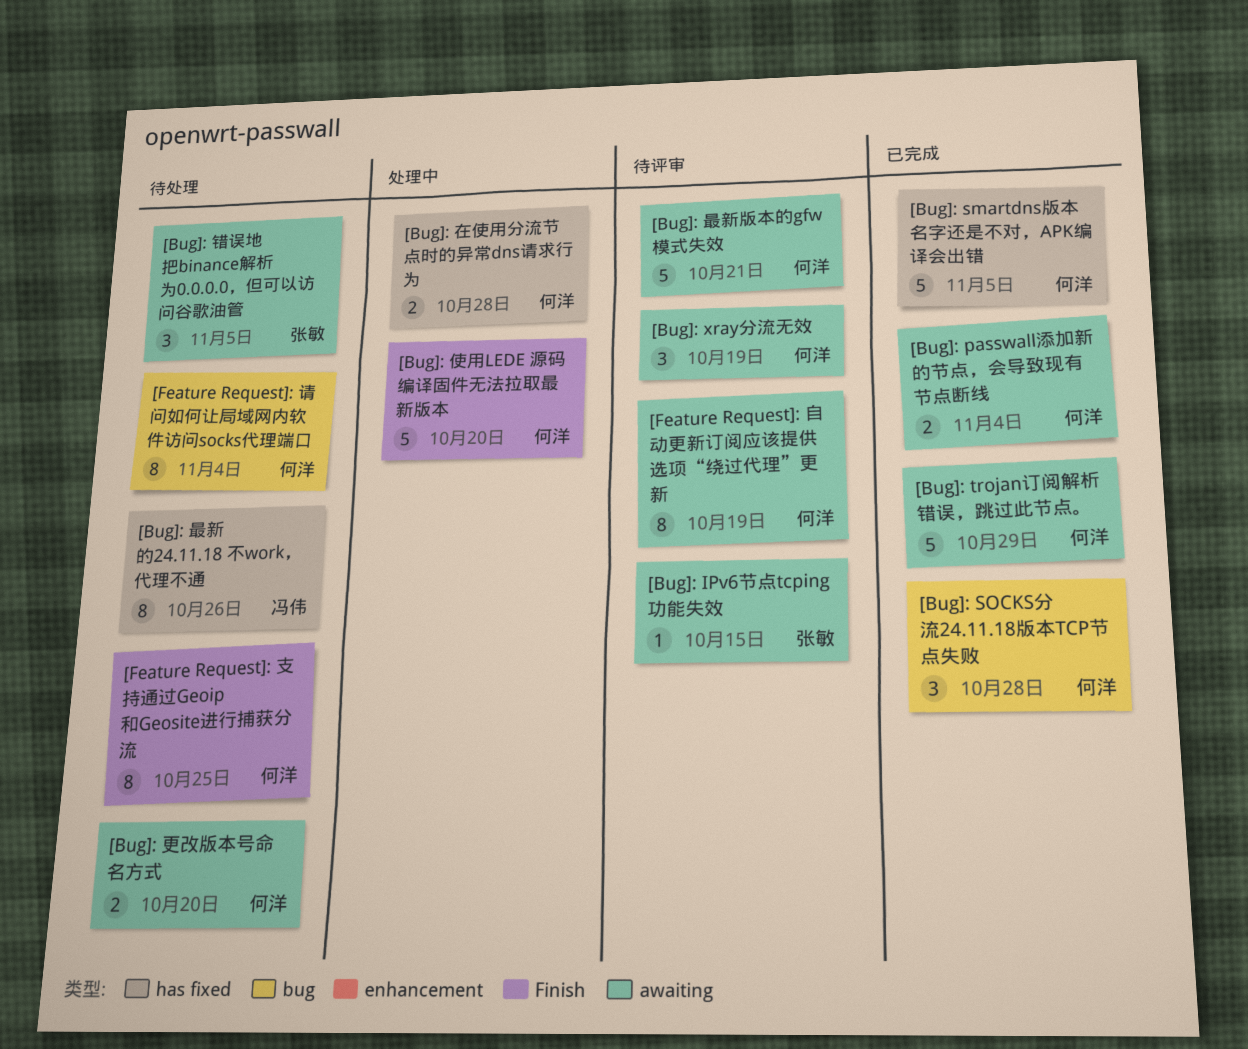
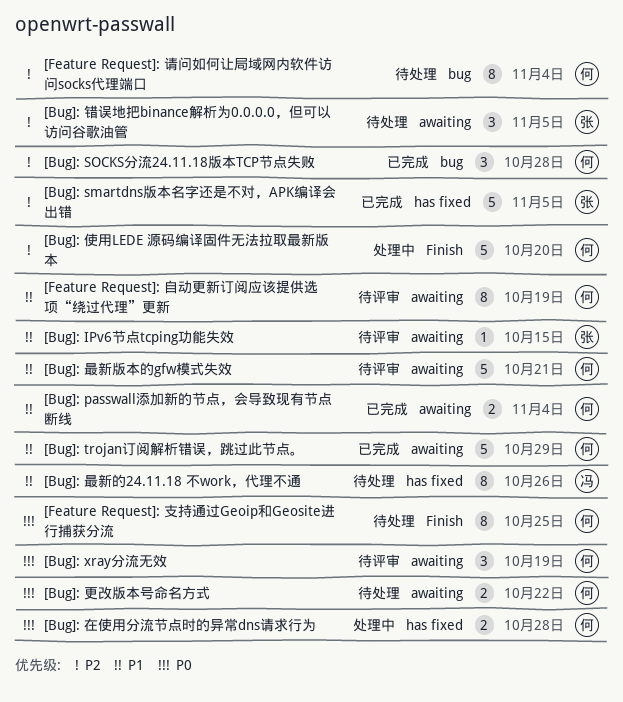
[Bug]: smartdns版本名字还是不对，APK编译会出错, owner: 何洋 -> 张敏
[Bug]: 更改版本号命名方式, due: Oct 20 -> Oct 22

